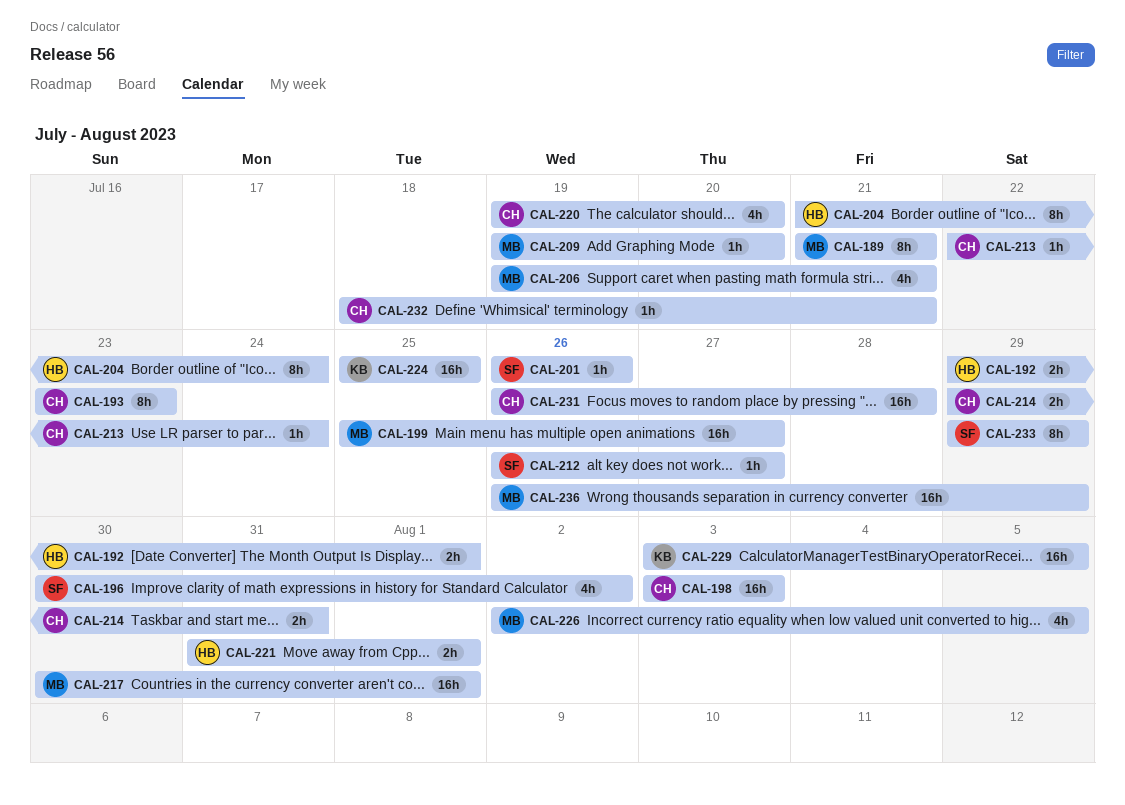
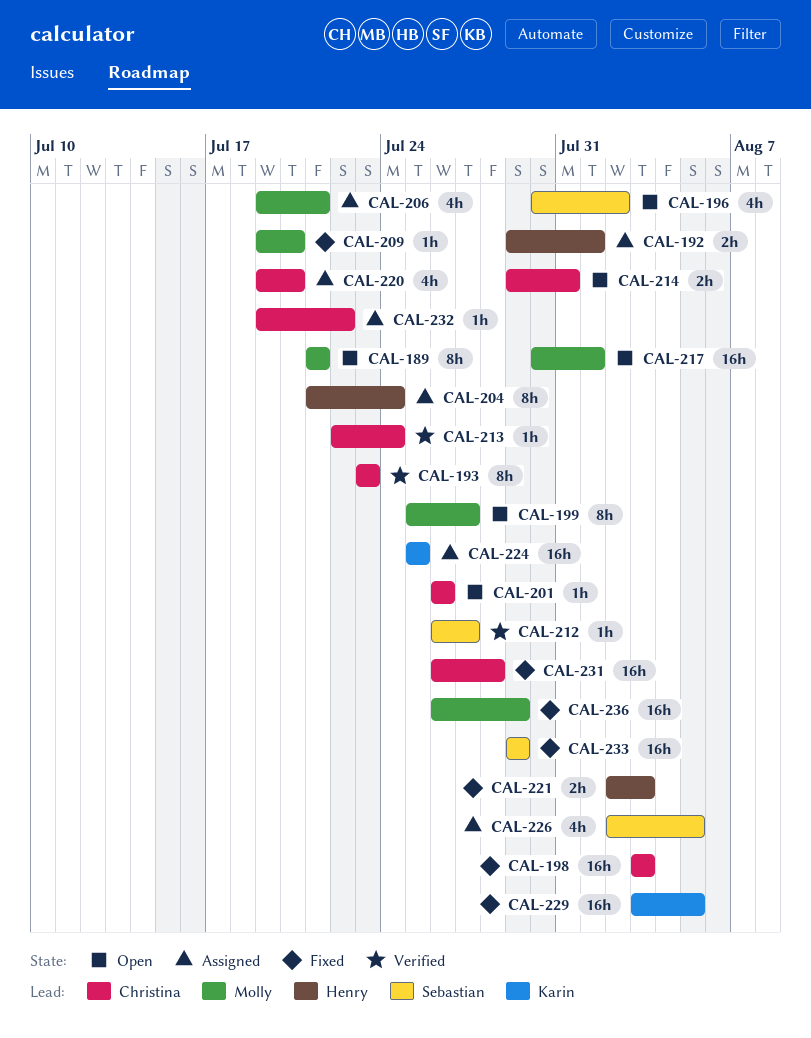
CAL-199, estimate: 16h -> 8h
CAL-201, owner: Sebastian -> Christina
CAL-221, start: Jul 31 -> Aug 2
CAL-221, due: Aug 1 -> Aug 3
CAL-226, owner: Molly -> Sebastian
CAL-232, start: Jul 18 -> Jul 19
CAL-232, due: Jul 21 -> Jul 22
CAL-233, estimate: 8h -> 16h

